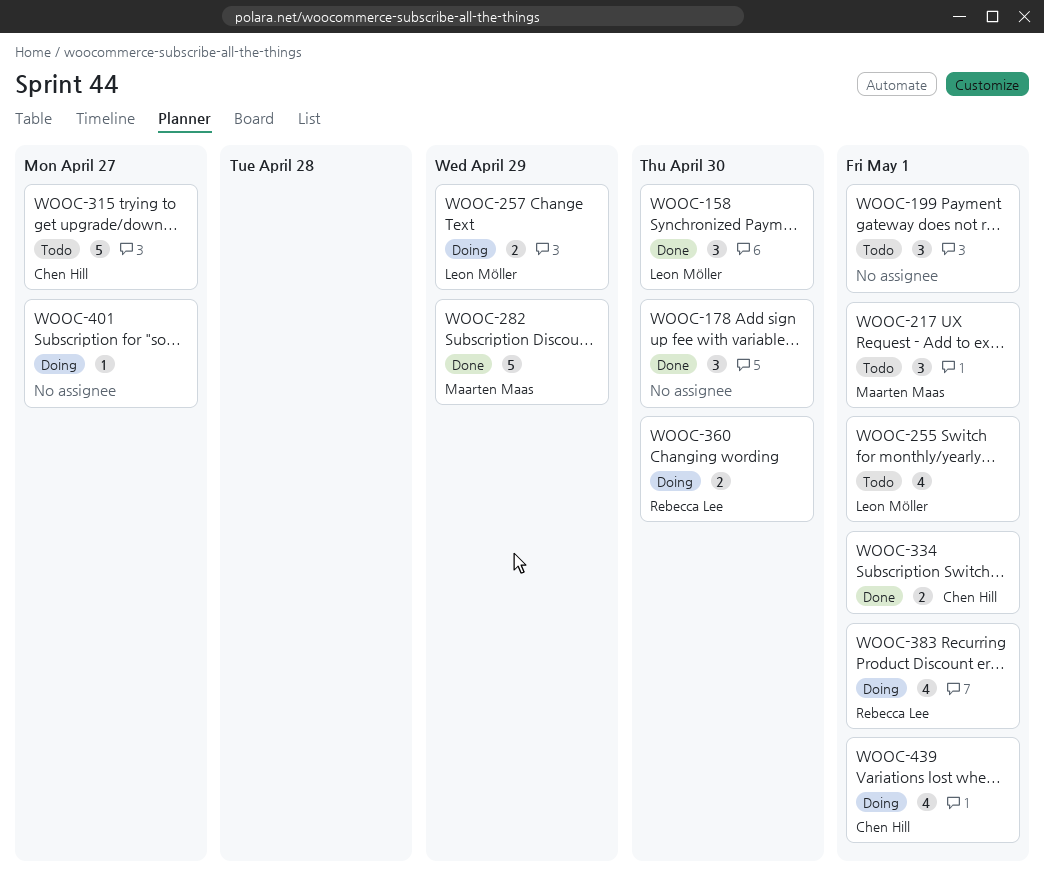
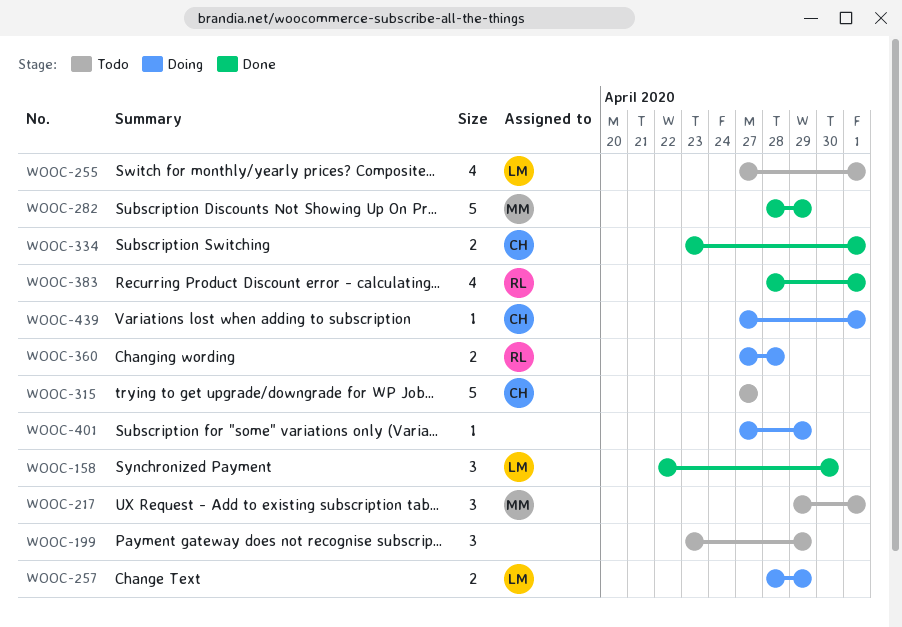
WOOC-178: present -> none
WOOC-199, due: May 1 -> Apr 29
WOOC-360, due: Apr 30 -> Apr 28
WOOC-383, status: Doing -> Done
WOOC-401, due: Apr 27 -> Apr 29
WOOC-439, estimate: 4 -> 1

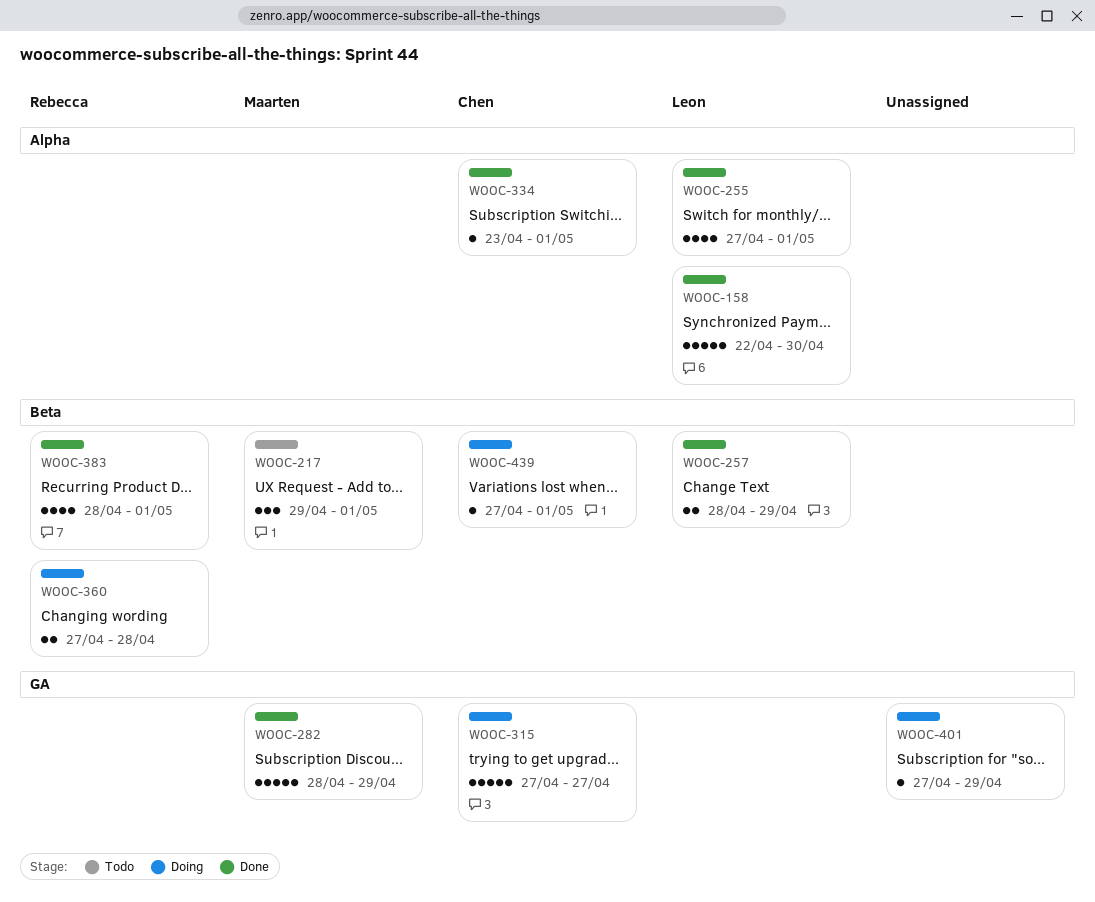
WOOC-158, estimate: 3 -> 5
WOOC-199: present -> none
WOOC-255, status: Todo -> Done
WOOC-257, status: Doing -> Done
WOOC-315, status: Todo -> Doing
WOOC-334, estimate: 2 -> 1

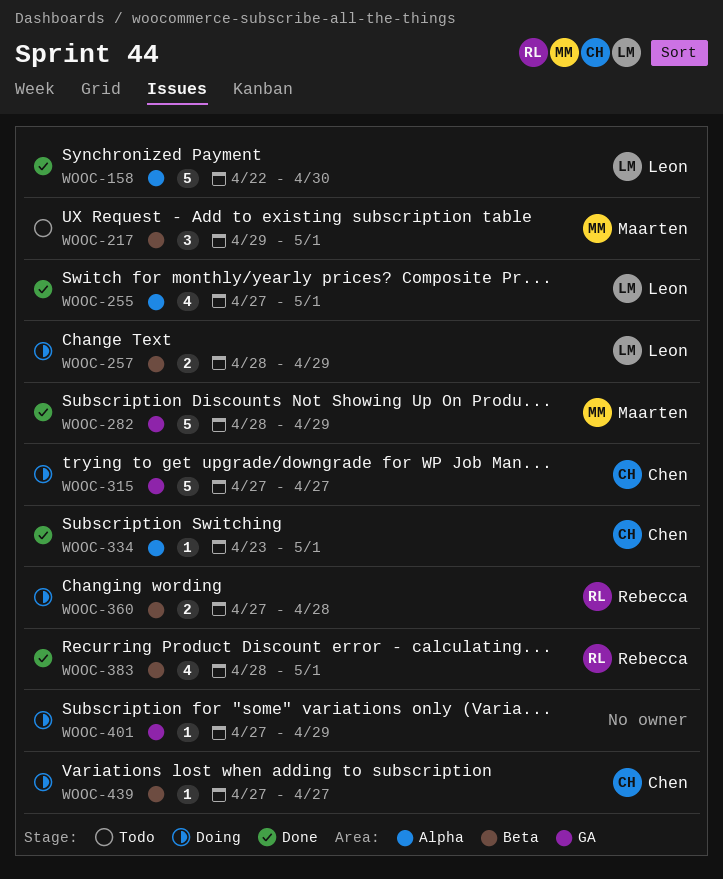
WOOC-257, status: Done -> Doing
WOOC-439, due: May 1 -> Apr 27

